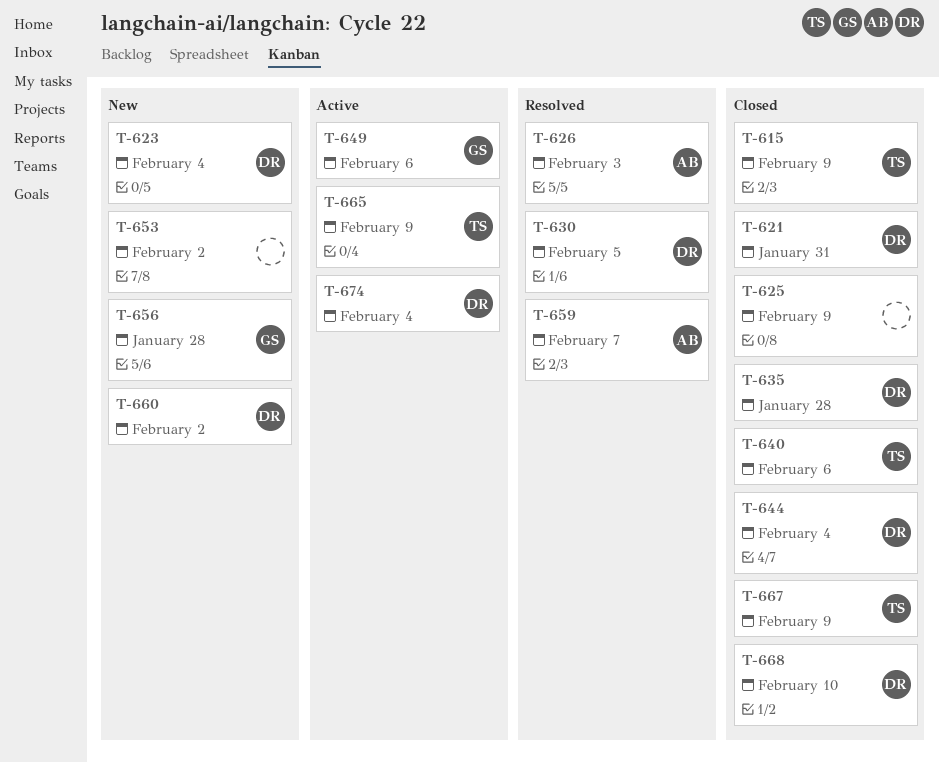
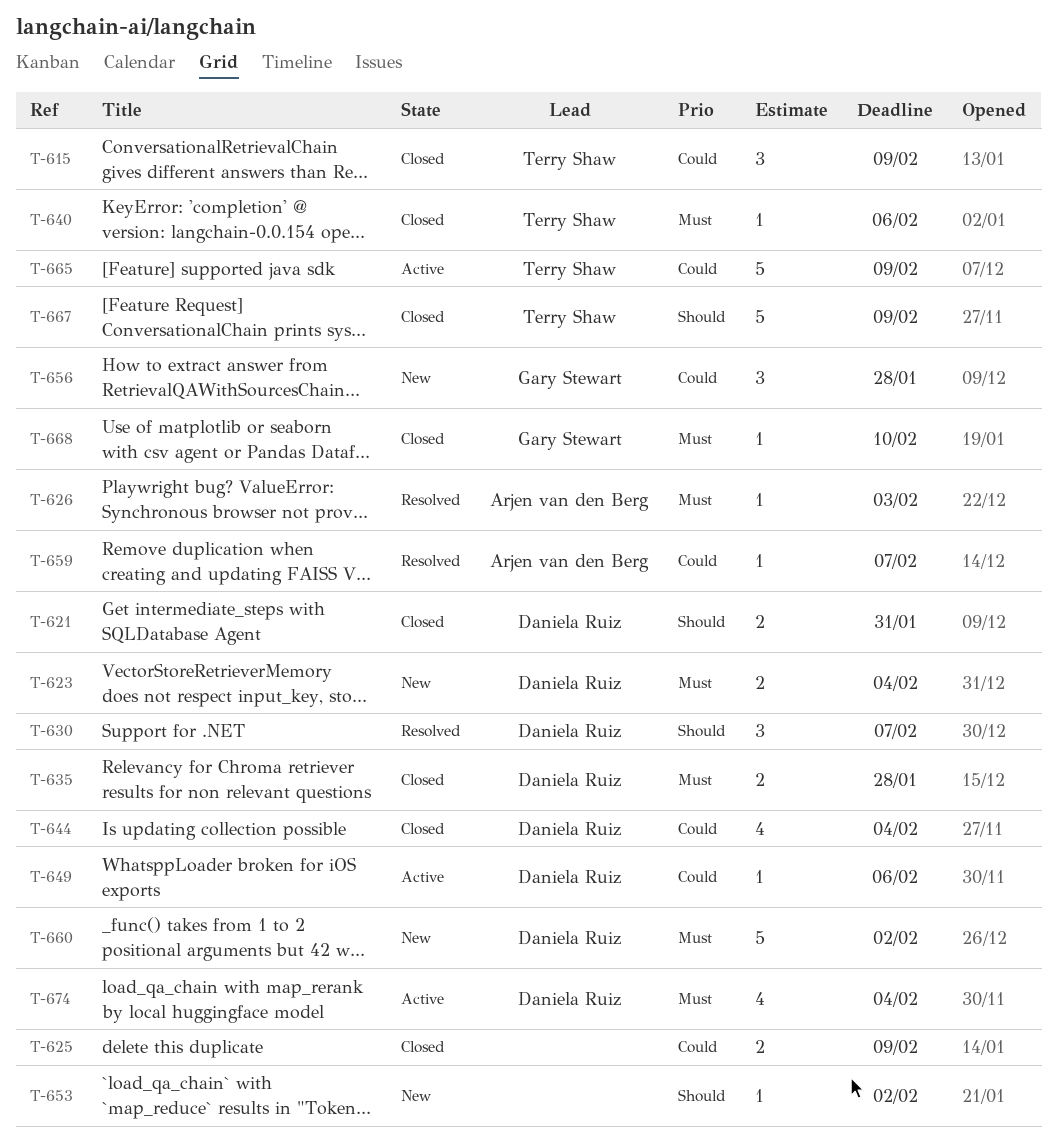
T-630, due: Feb 5 -> Feb 7
T-649, owner: Gary Stewart -> Daniela Ruiz
T-668, owner: Daniela Ruiz -> Gary Stewart

